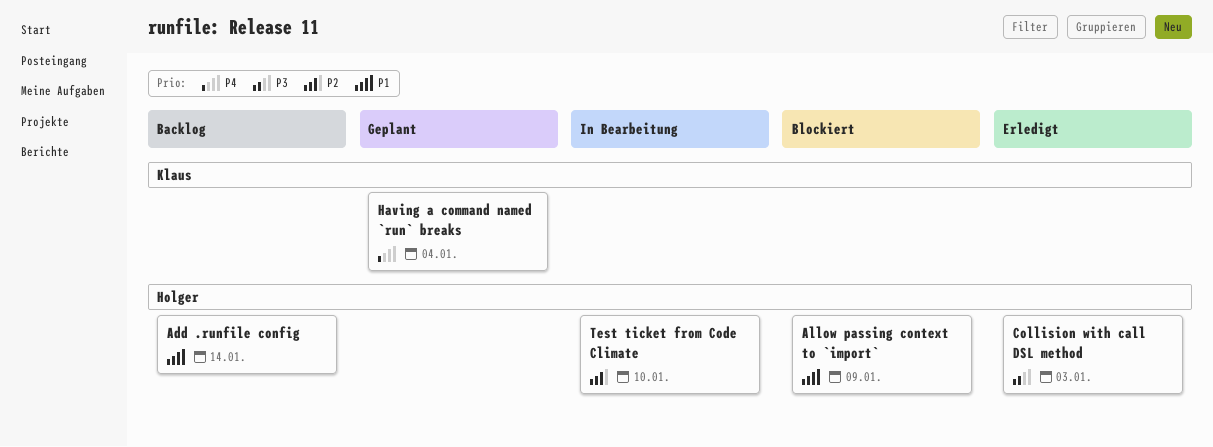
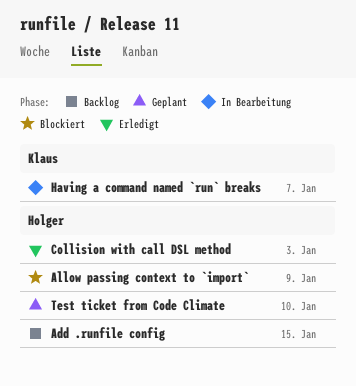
Add .runfile config, due: Jan 14 -> Jan 15
Having a command named `run` breaks, status: Geplant -> In Bearbeitung
Having a command named `run` breaks, due: Jan 4 -> Jan 7
Test ticket from Code Climate, status: In Bearbeitung -> Geplant

